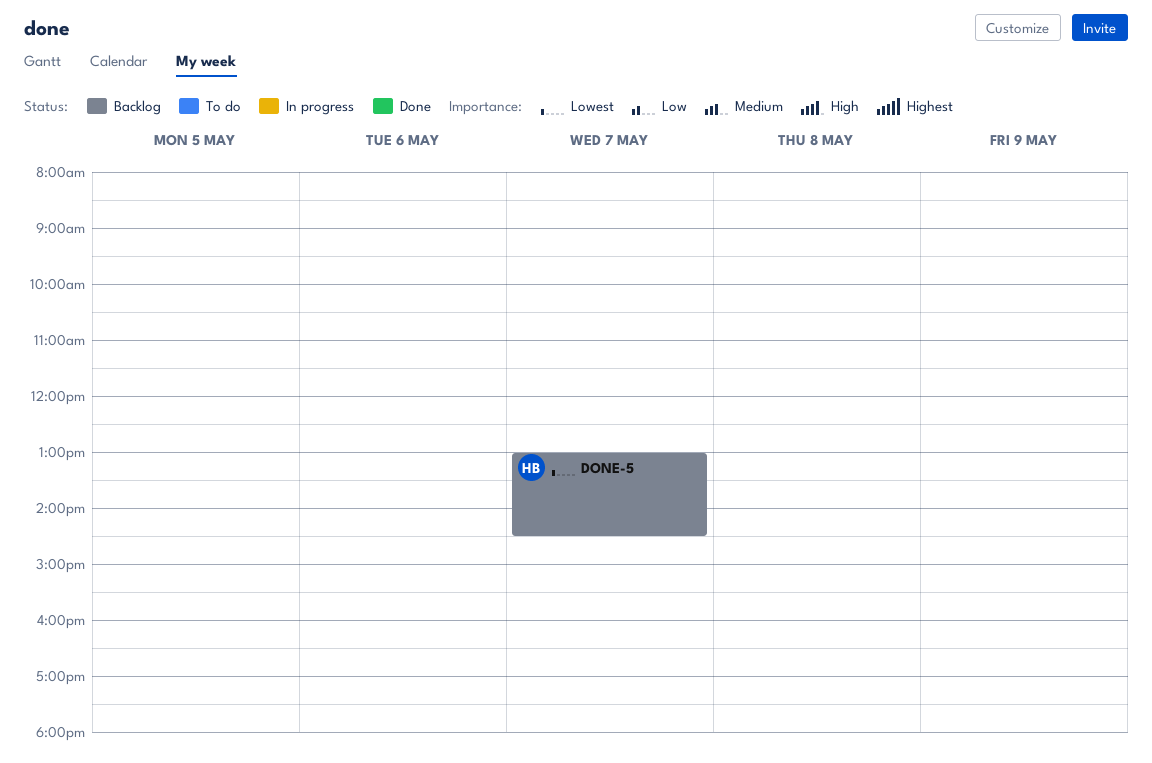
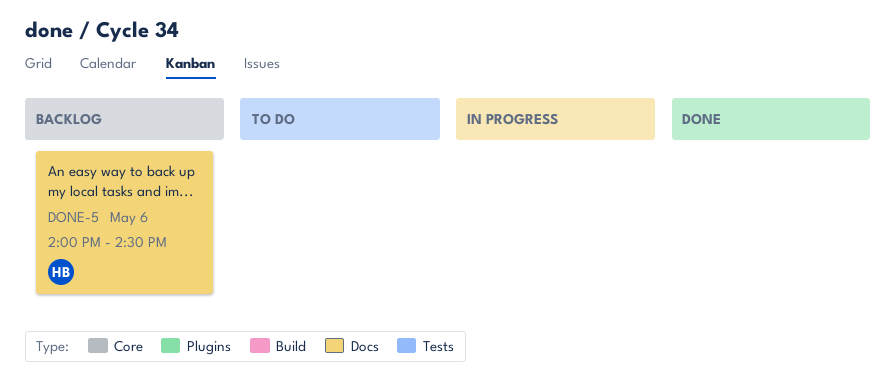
DONE-5, day: May 7 -> May 6
DONE-5, begins: 13:00 -> 14:00

